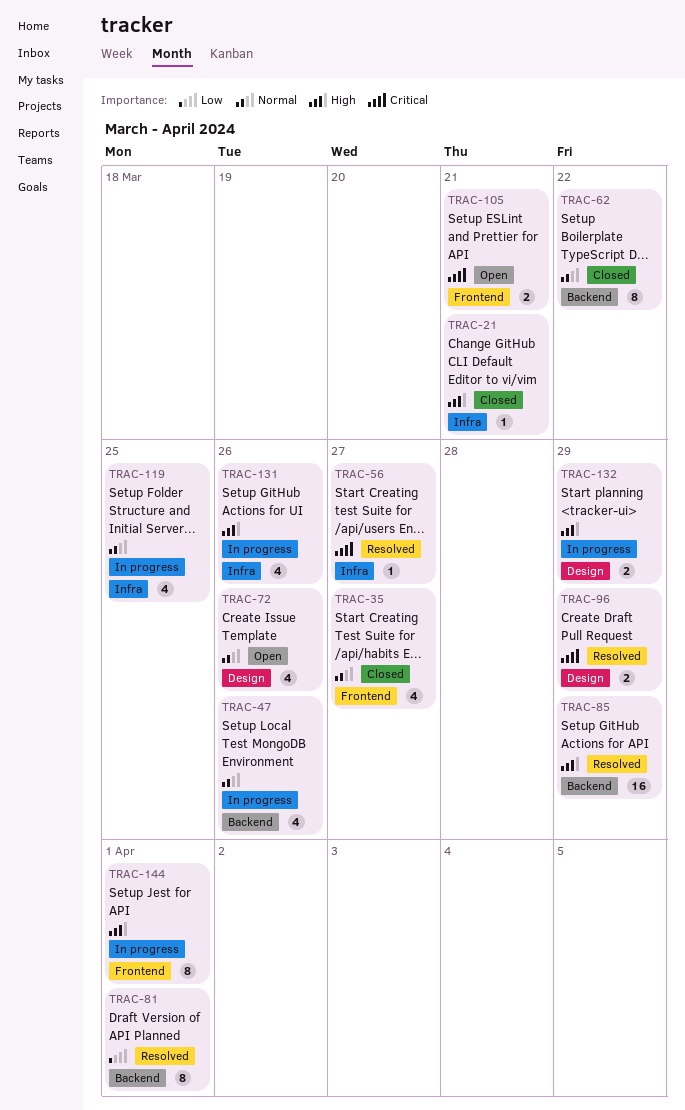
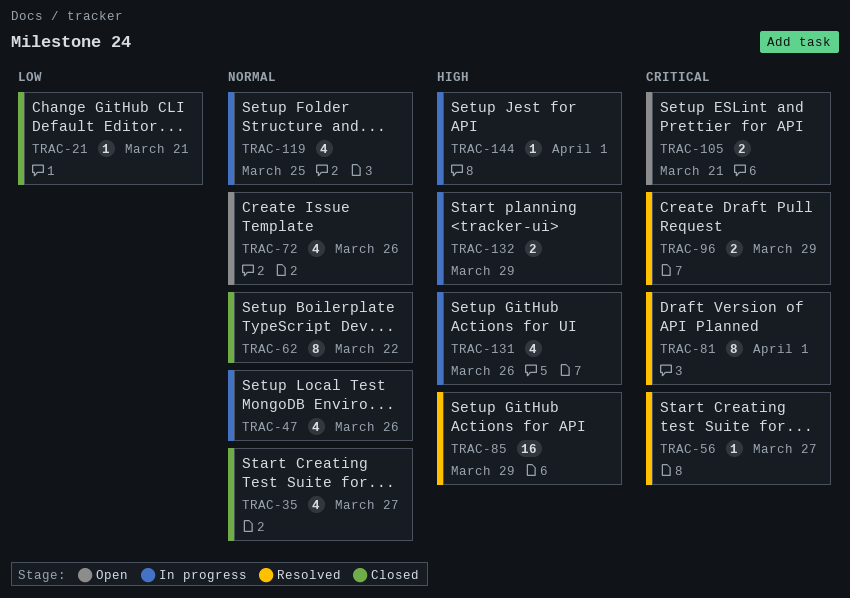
TRAC-21, priority: High -> Low
TRAC-81, priority: Low -> Critical
TRAC-144, estimate: 8 -> 1

